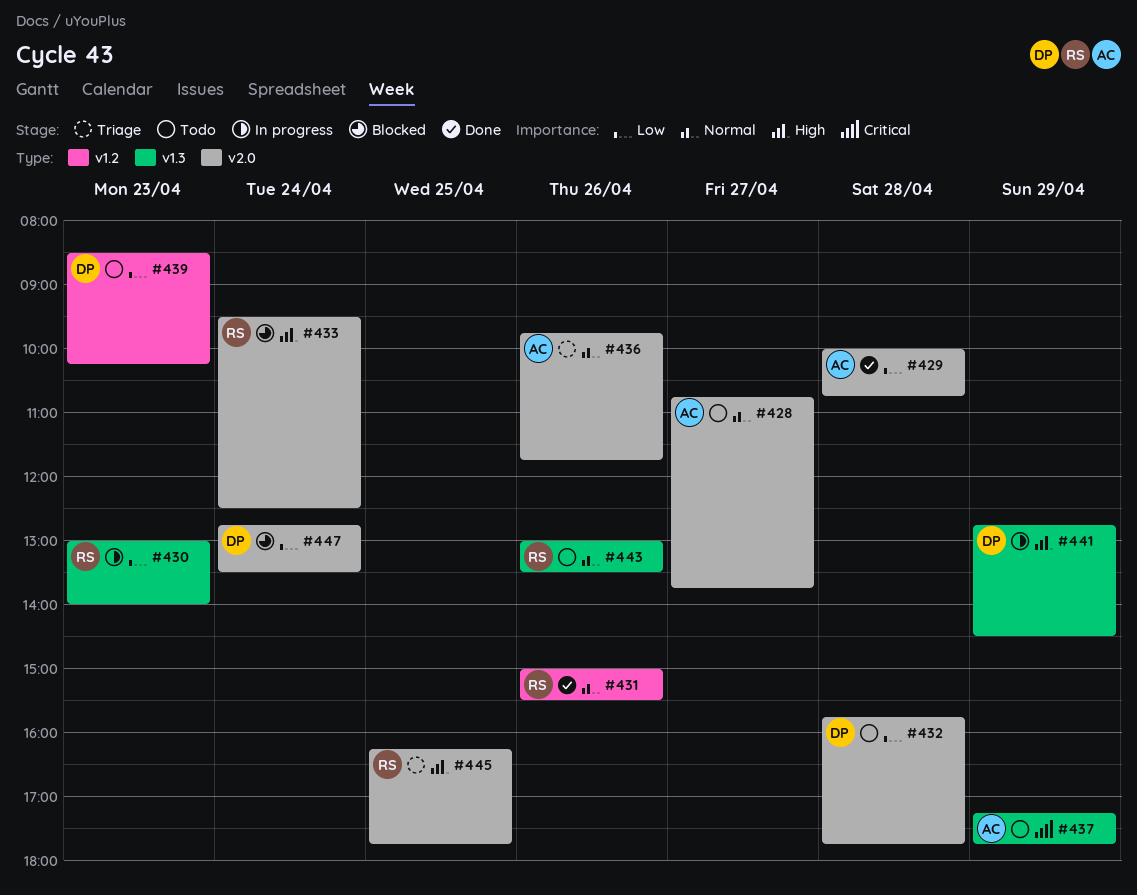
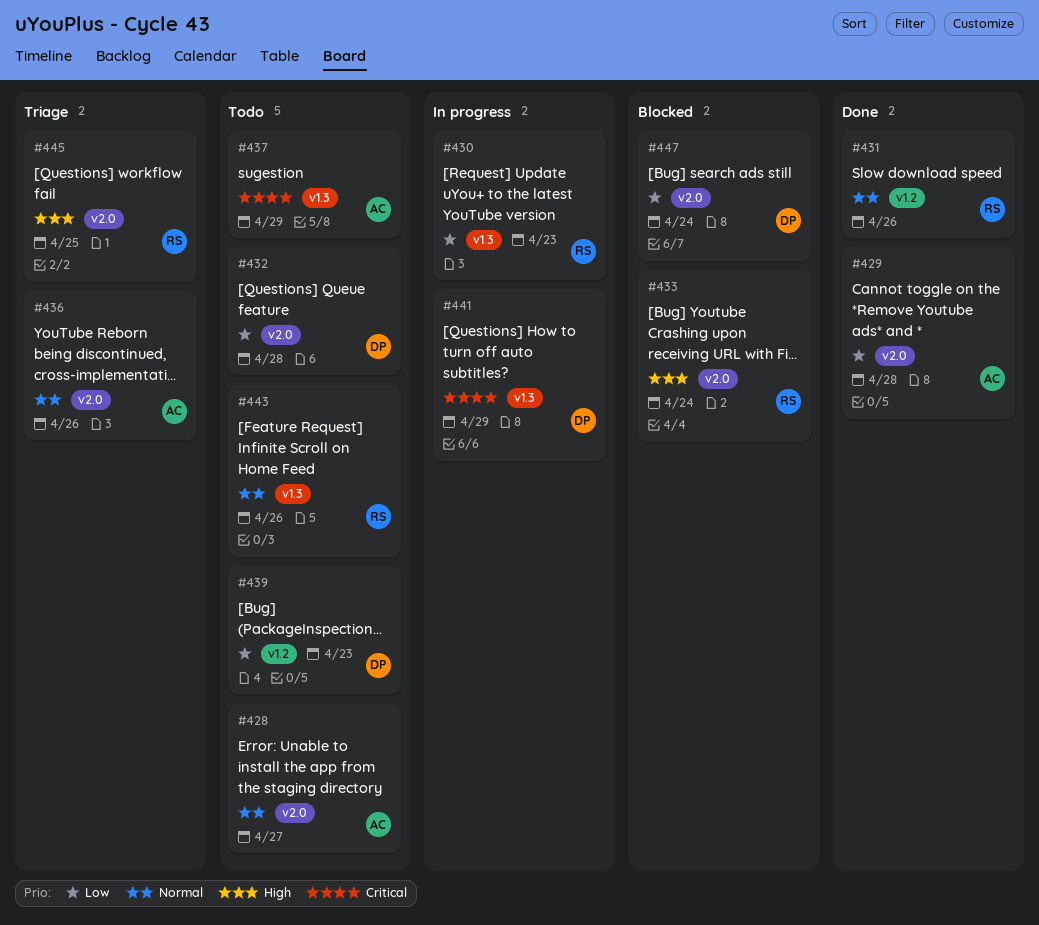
#441, priority: High -> Critical

